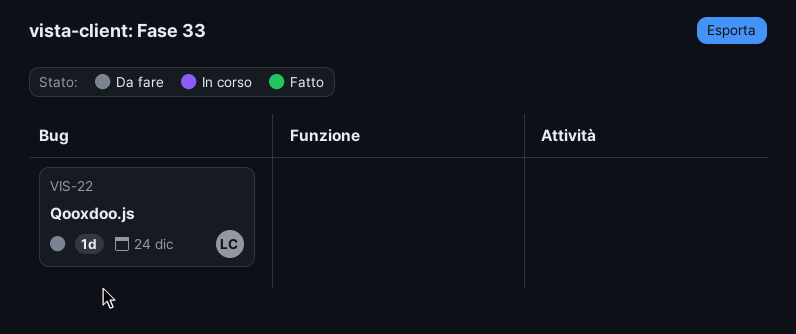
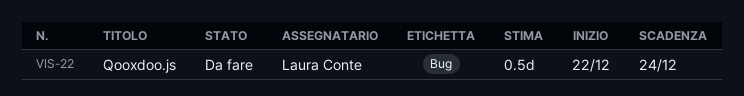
VIS-22, estimate: 1d -> 0.5d

